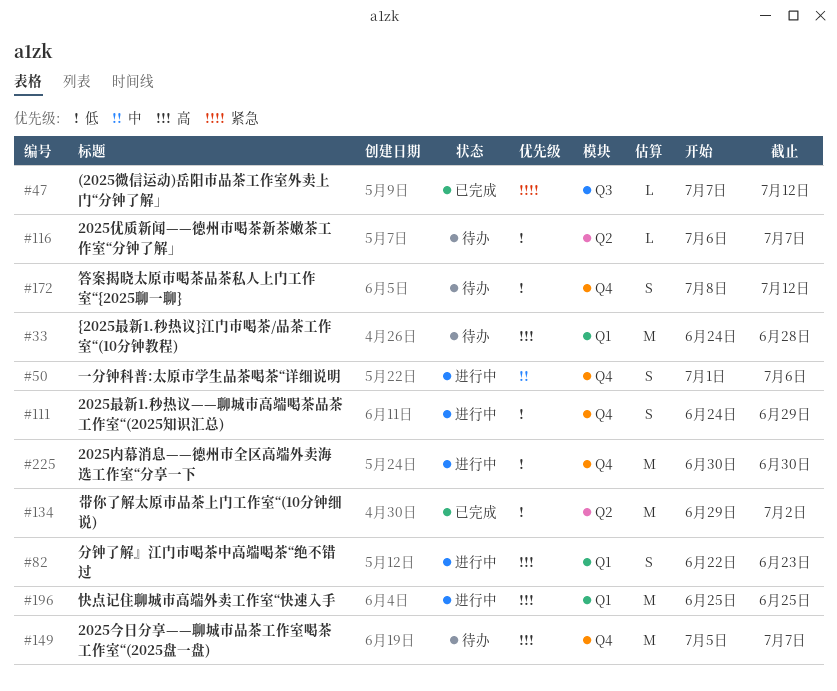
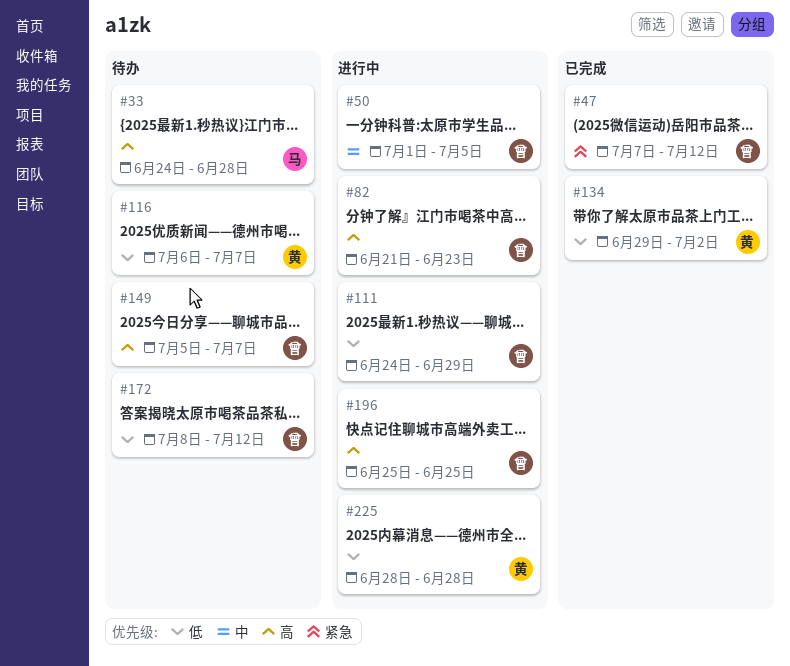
#50, due: Jul 6 -> Jul 5
#82, start: Jun 22 -> Jun 21
#225, start: Jun 30 -> Jun 28
#225, due: Jun 30 -> Jun 28

